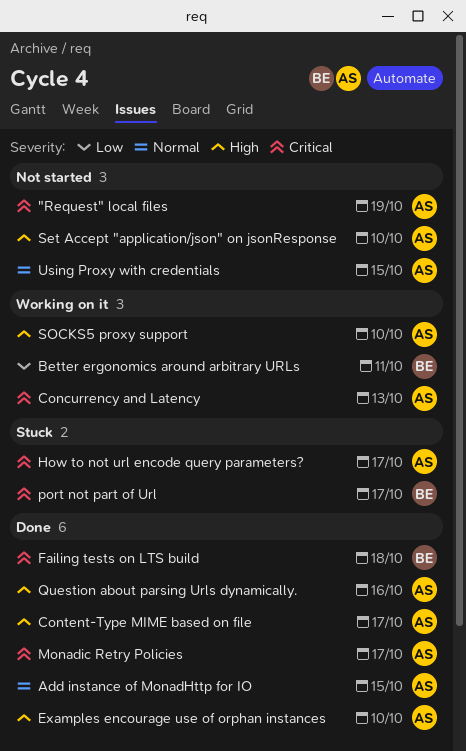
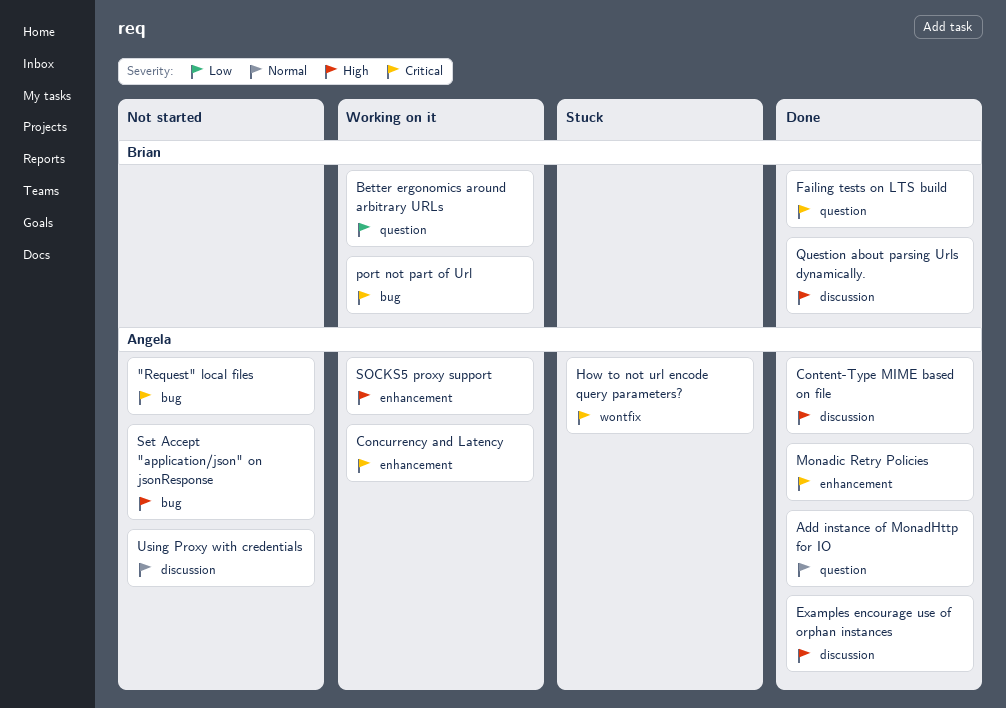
port not part of Url, status: Stuck -> Working on it
Question about parsing Urls dynamically., owner: Angela -> Brian

